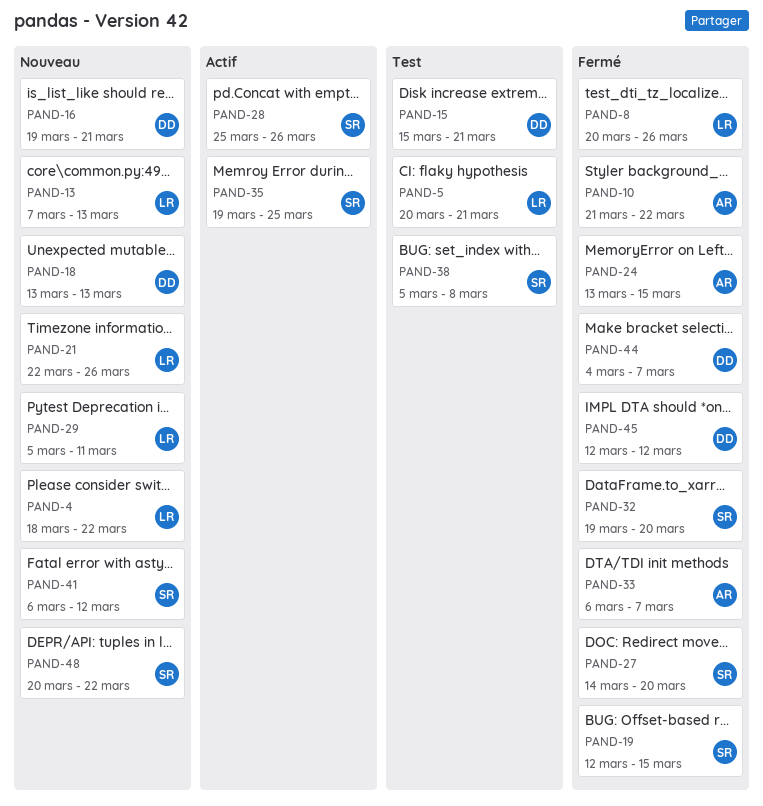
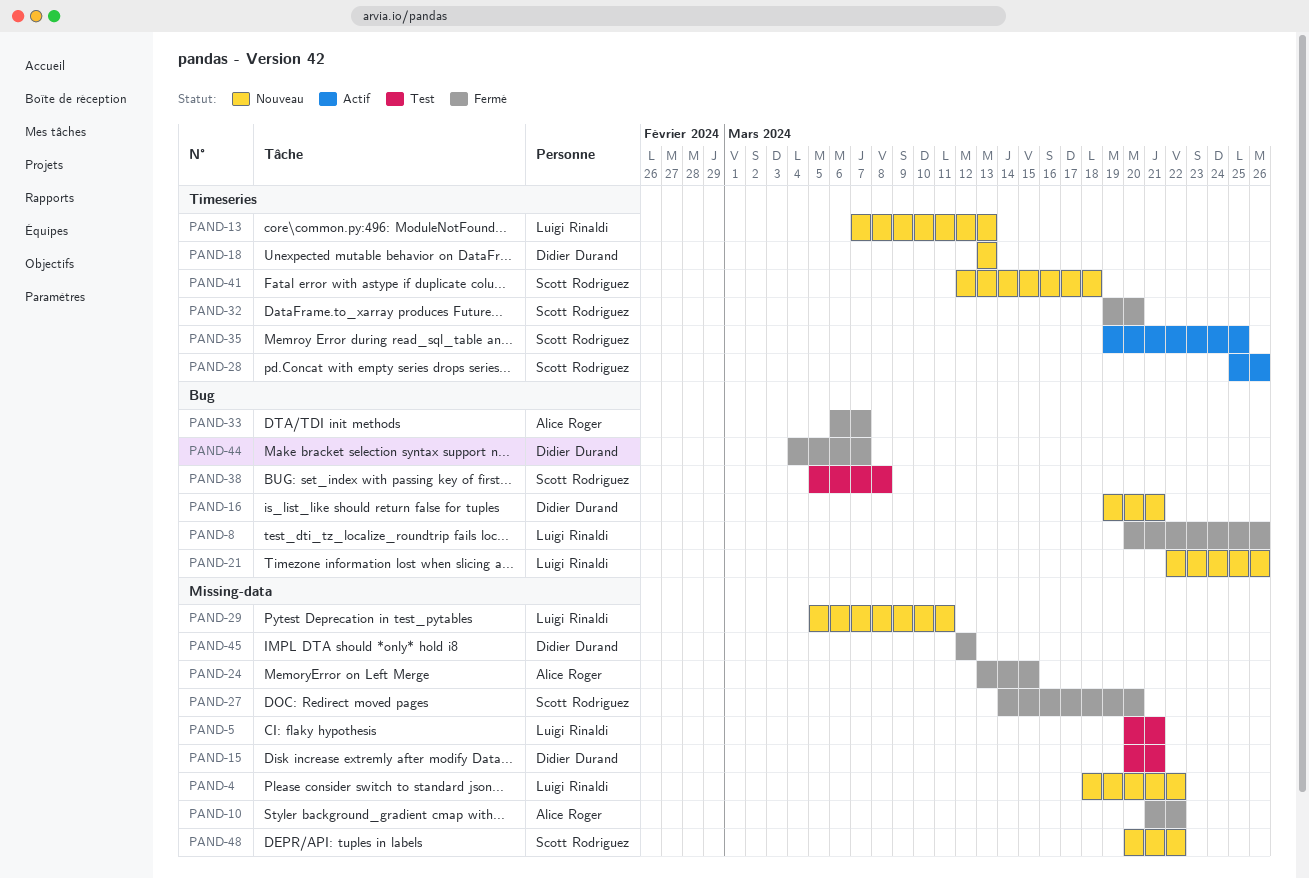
PAND-15, start: Mar 15 -> Mar 20
PAND-19: present -> none
PAND-41, start: Mar 6 -> Mar 12
PAND-41, due: Mar 12 -> Mar 18

